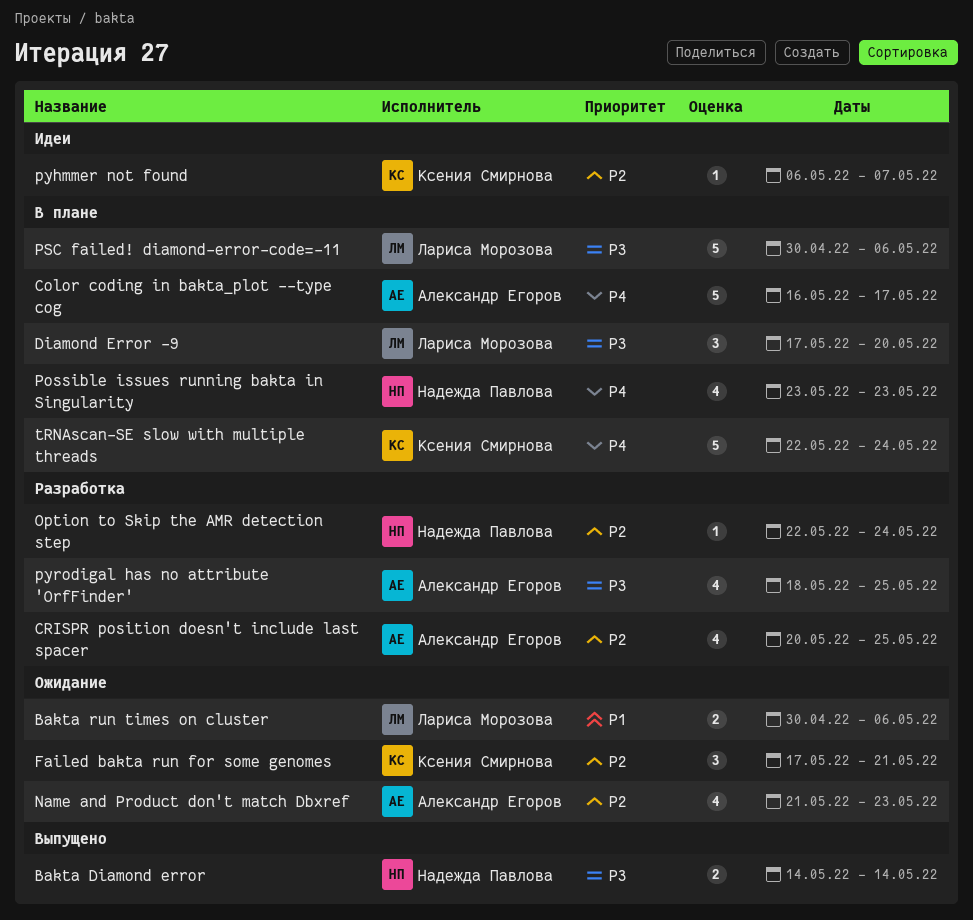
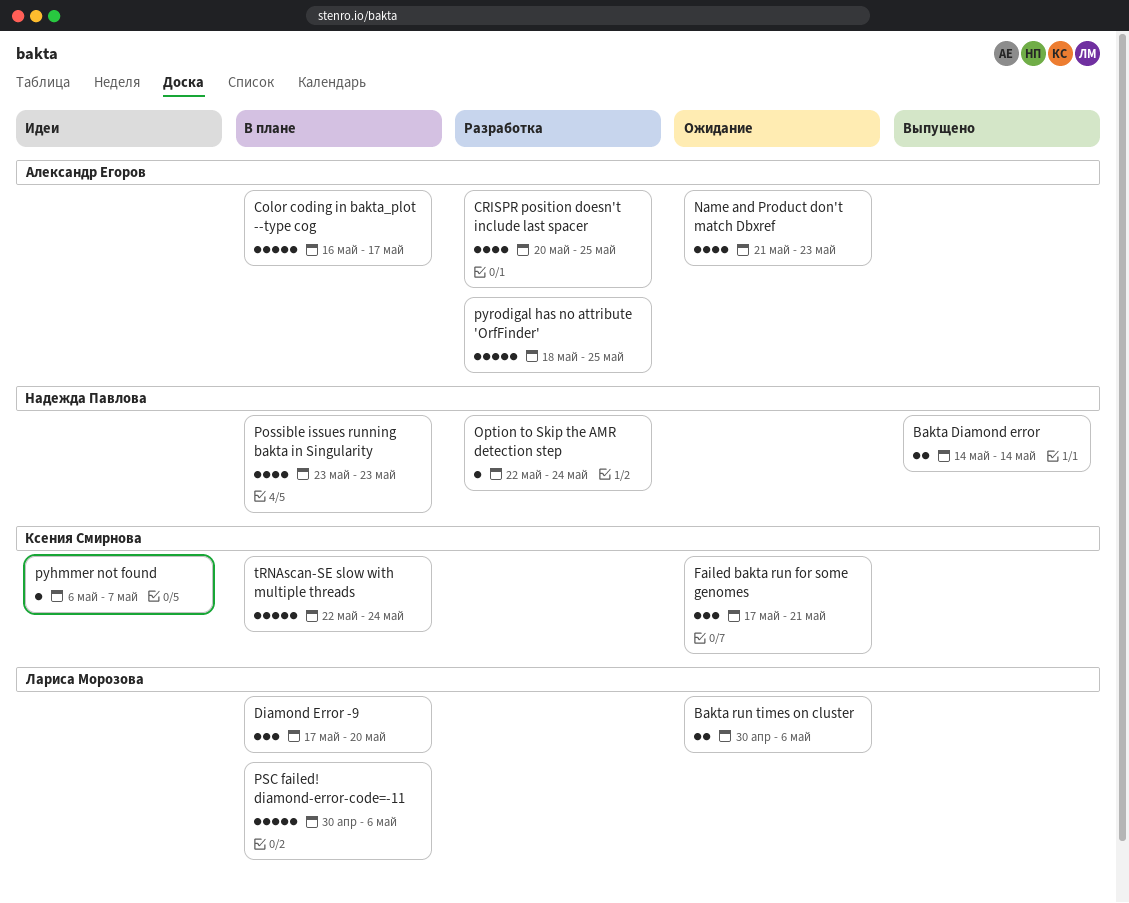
pyrodigal has no attribute 'OrfFinder', estimate: 4 -> 5

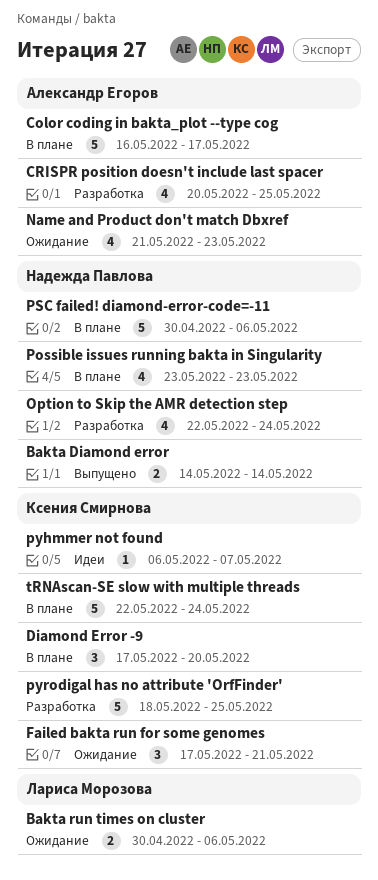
Diamond Error -9, owner: Лариса Морозова -> Ксения Смирнова
Option to Skip the AMR detection step, estimate: 1 -> 4
PSC failed! diamond-error-code=-11, owner: Лариса Морозова -> Надежда Павлова
pyrodigal has no attribute 'OrfFinder', owner: Александр Егоров -> Ксения Смирнова

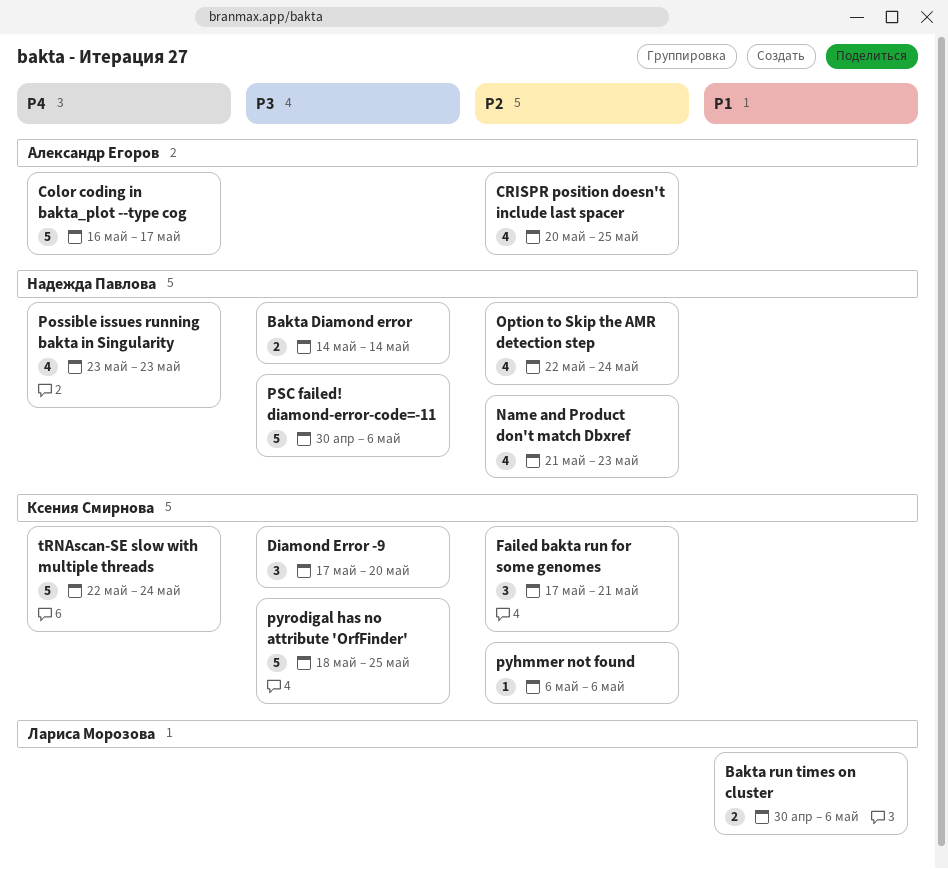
Name and Product don't match Dbxref, owner: Александр Егоров -> Надежда Павлова
pyhmmer not found, due: May 7 -> May 6

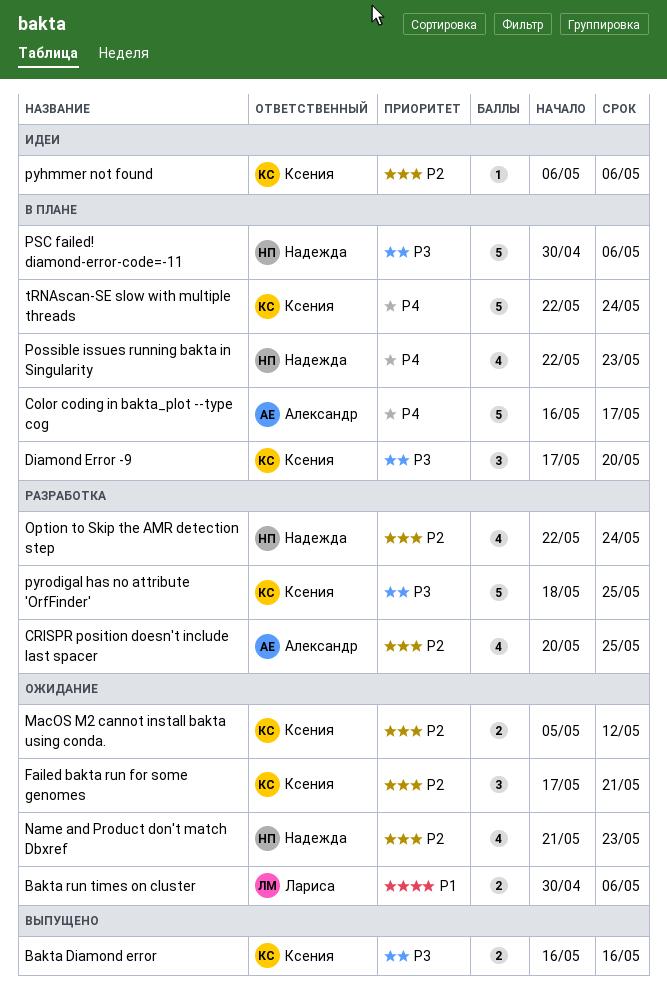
Bakta Diamond error, owner: Надежда Павлова -> Ксения Смирнова
Bakta Diamond error, start: May 14 -> May 16
Bakta Diamond error, due: May 14 -> May 16
MacOS M2 cannot install bakta using conda.: none -> present
Possible issues running bakta in Singularity, start: May 23 -> May 22

